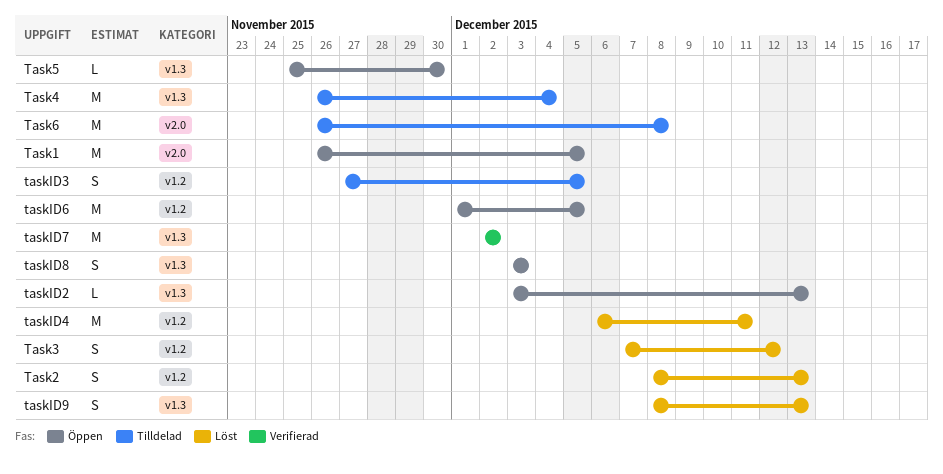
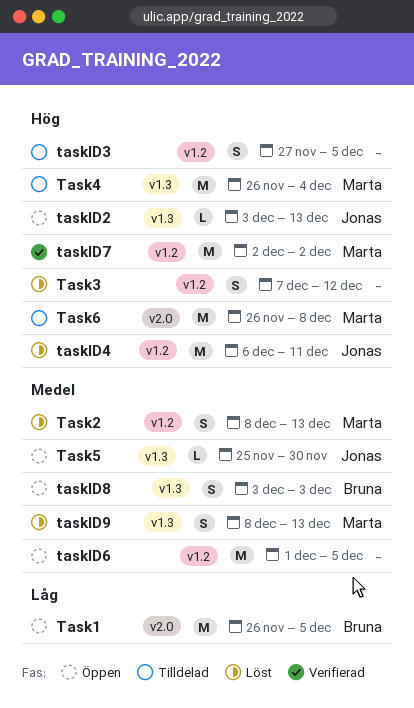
taskID7, label: v1.3 -> v1.2

